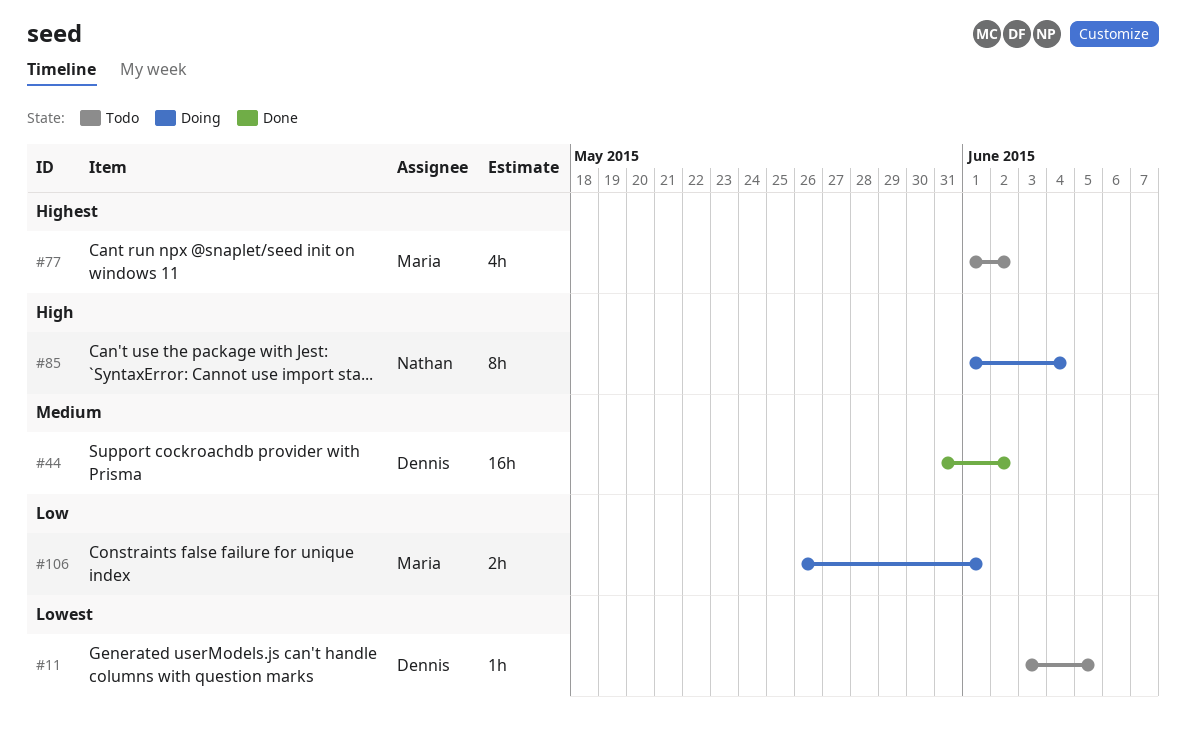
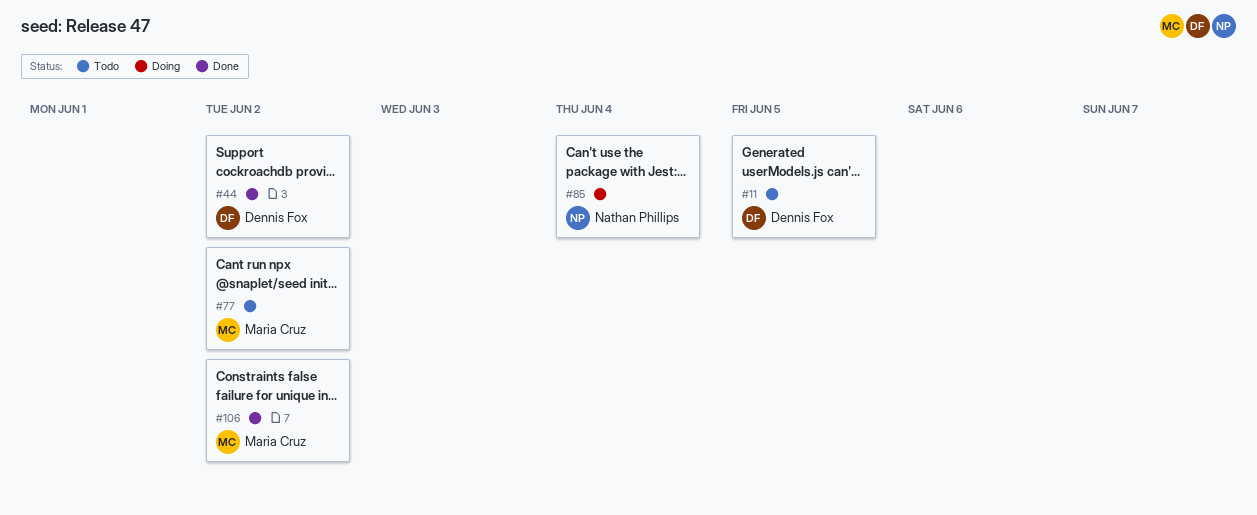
#106, status: Doing -> Done
#106, due: Jun 1 -> Jun 2

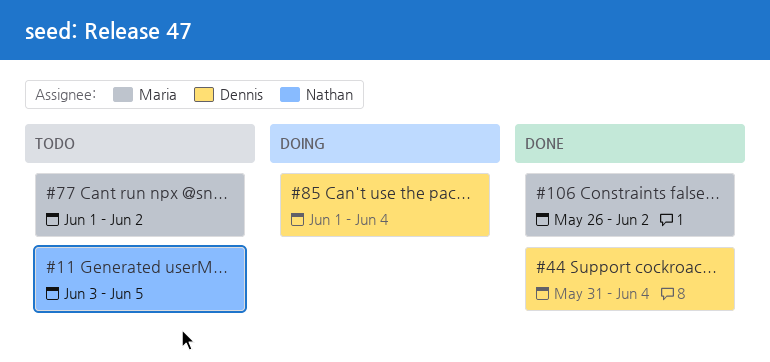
#11, owner: Dennis Fox -> Nathan Phillips
#44, due: Jun 2 -> Jun 4
#85, owner: Nathan Phillips -> Dennis Fox

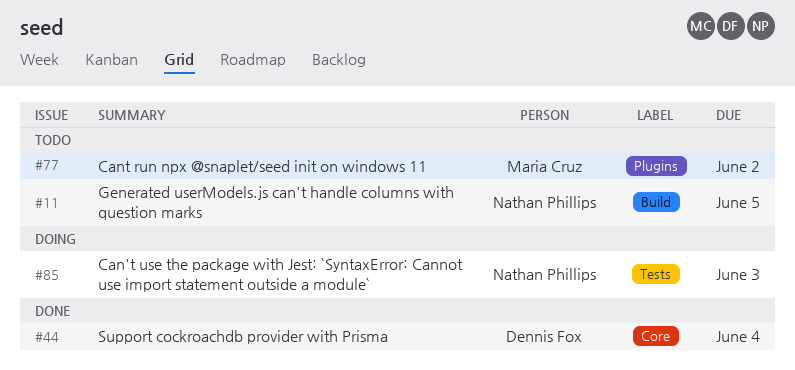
#85, owner: Dennis Fox -> Nathan Phillips
#85, due: Jun 4 -> Jun 3
#106: present -> none

